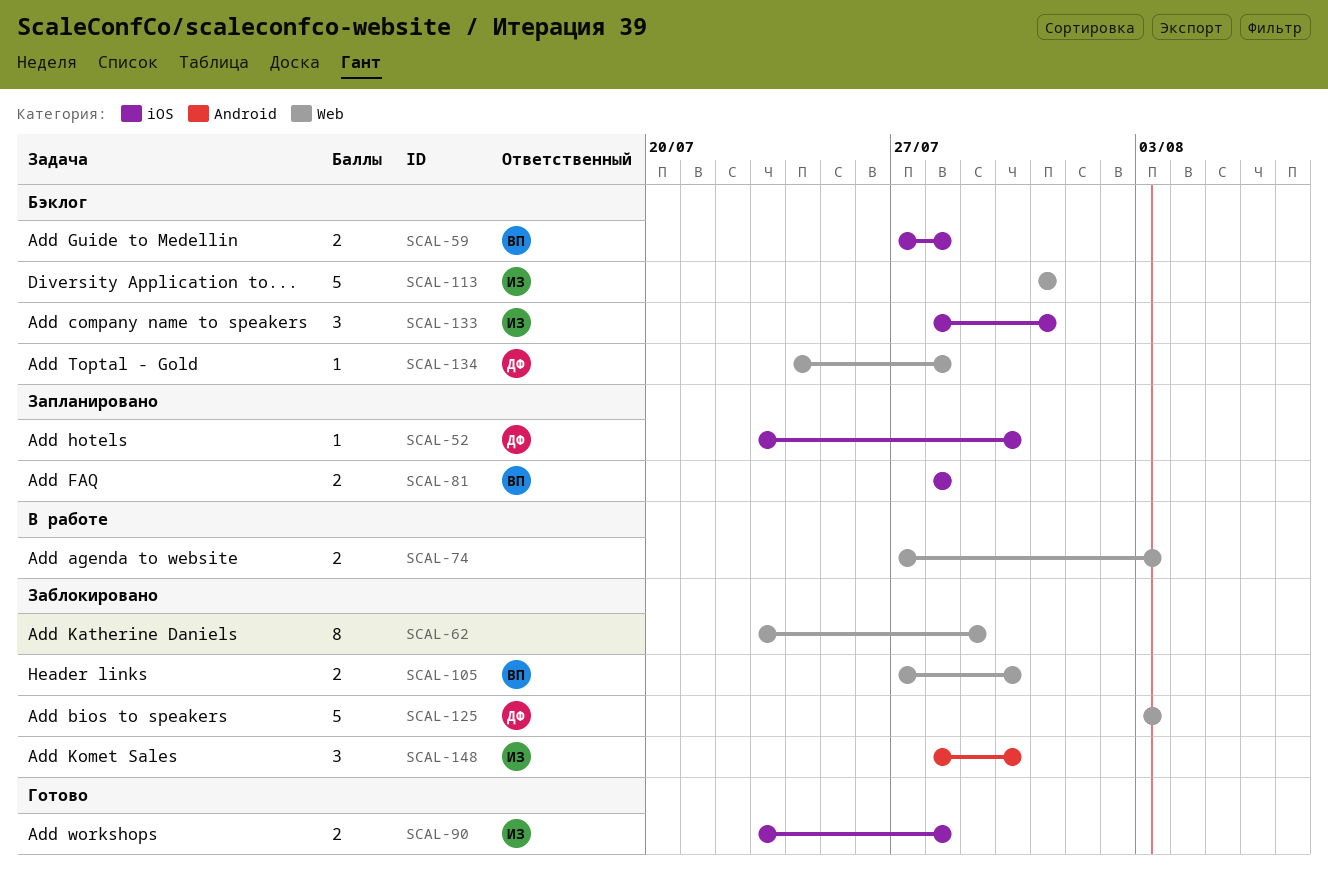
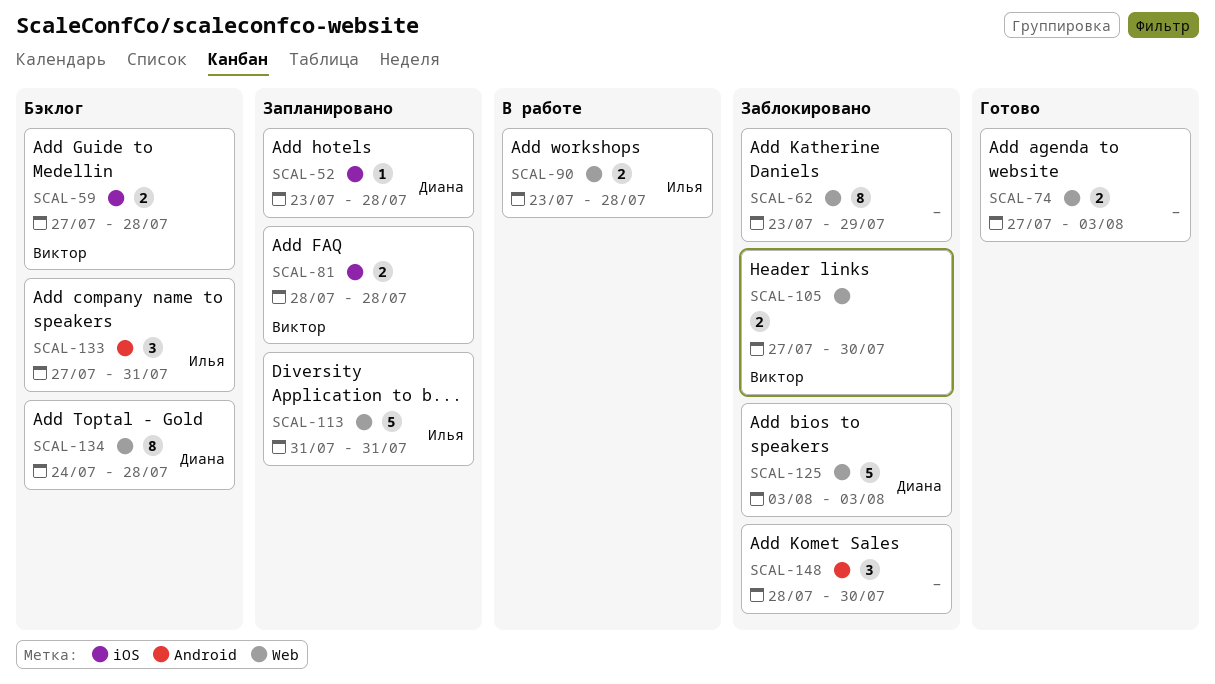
SCAL-52, due: Jul 30 -> Jul 28
SCAL-74, status: В работе -> Готово
SCAL-90, status: Готово -> В работе
SCAL-90, label: iOS -> Web
SCAL-113, status: Бэклог -> Запланировано
SCAL-133, label: iOS -> Android
SCAL-133, start: Jul 28 -> Jul 27
SCAL-134, estimate: 1 -> 8
SCAL-148, owner: Илья -> none

